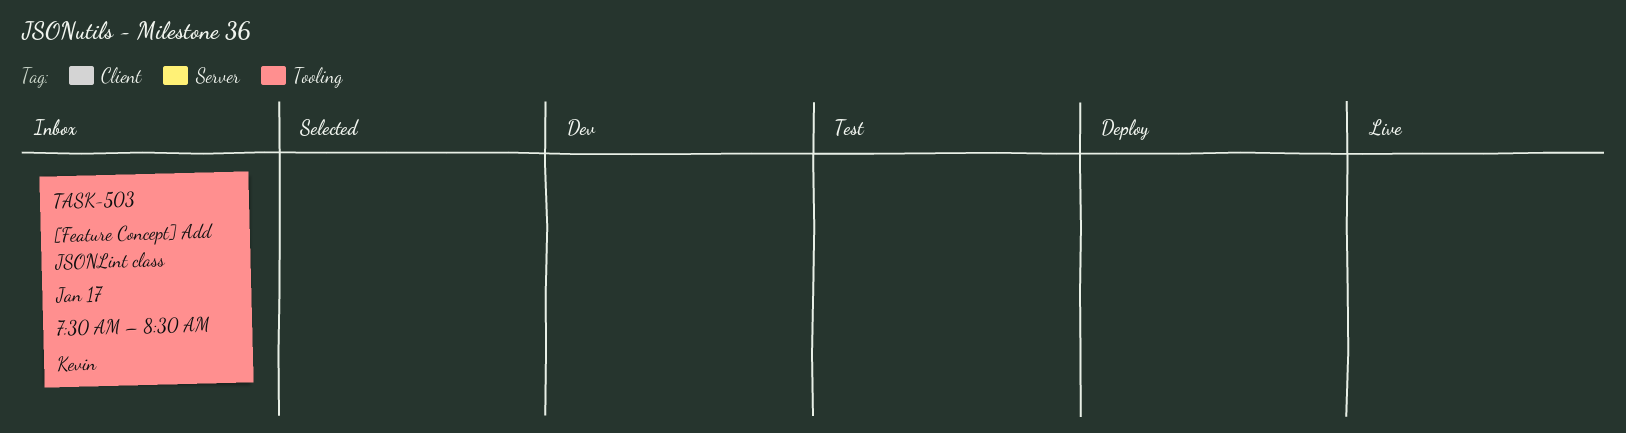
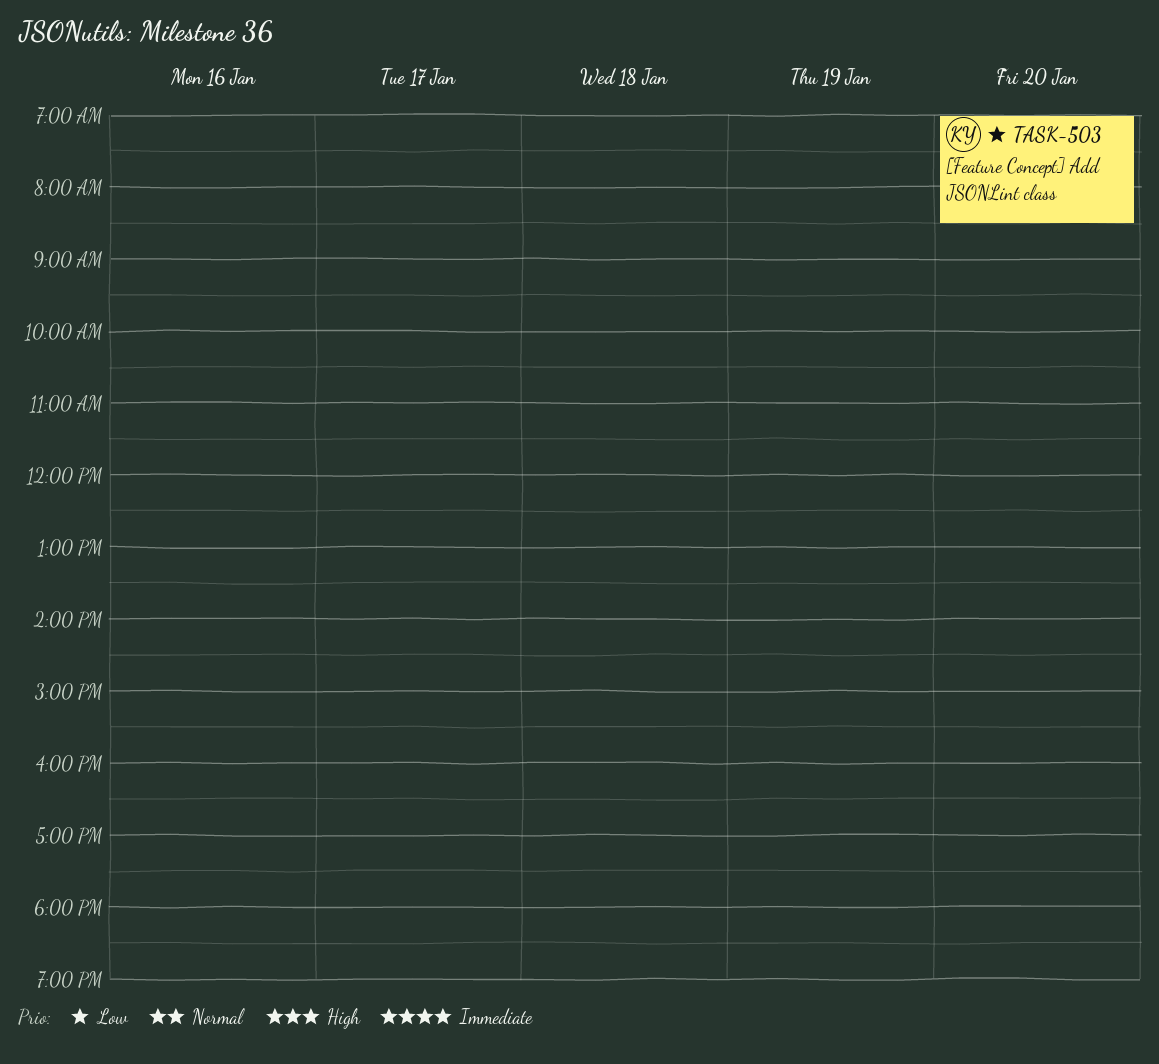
TASK-503, day: Jan 17 -> Jan 20
TASK-503, begins: 07:30 -> 07:00

